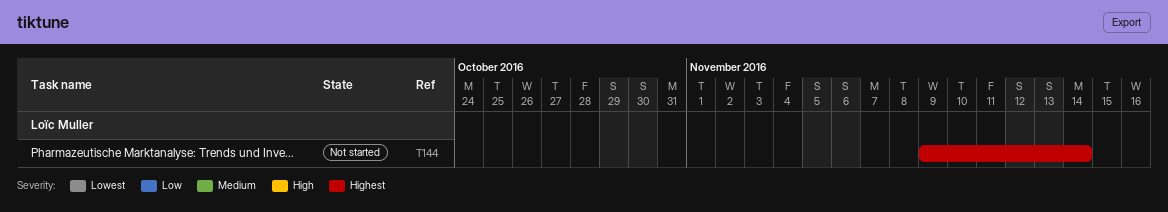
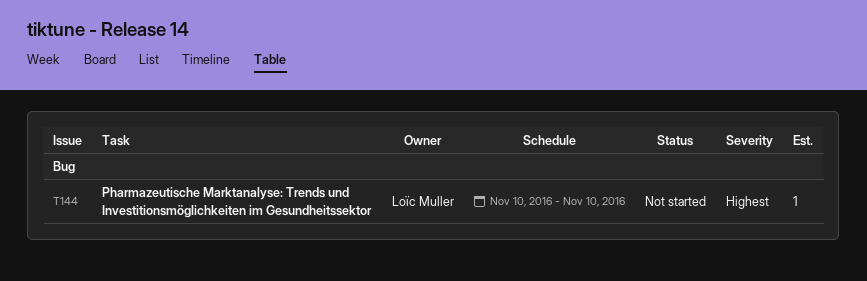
T144, start: Nov 9 -> Nov 10
T144, due: Nov 14 -> Nov 10

